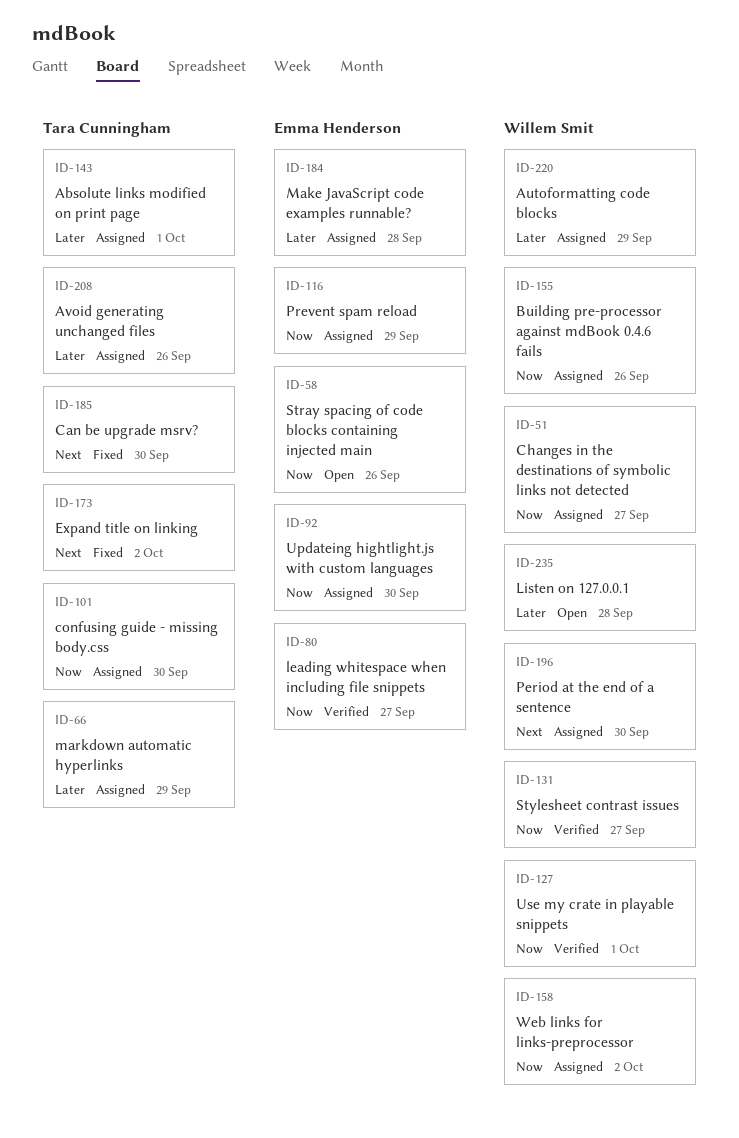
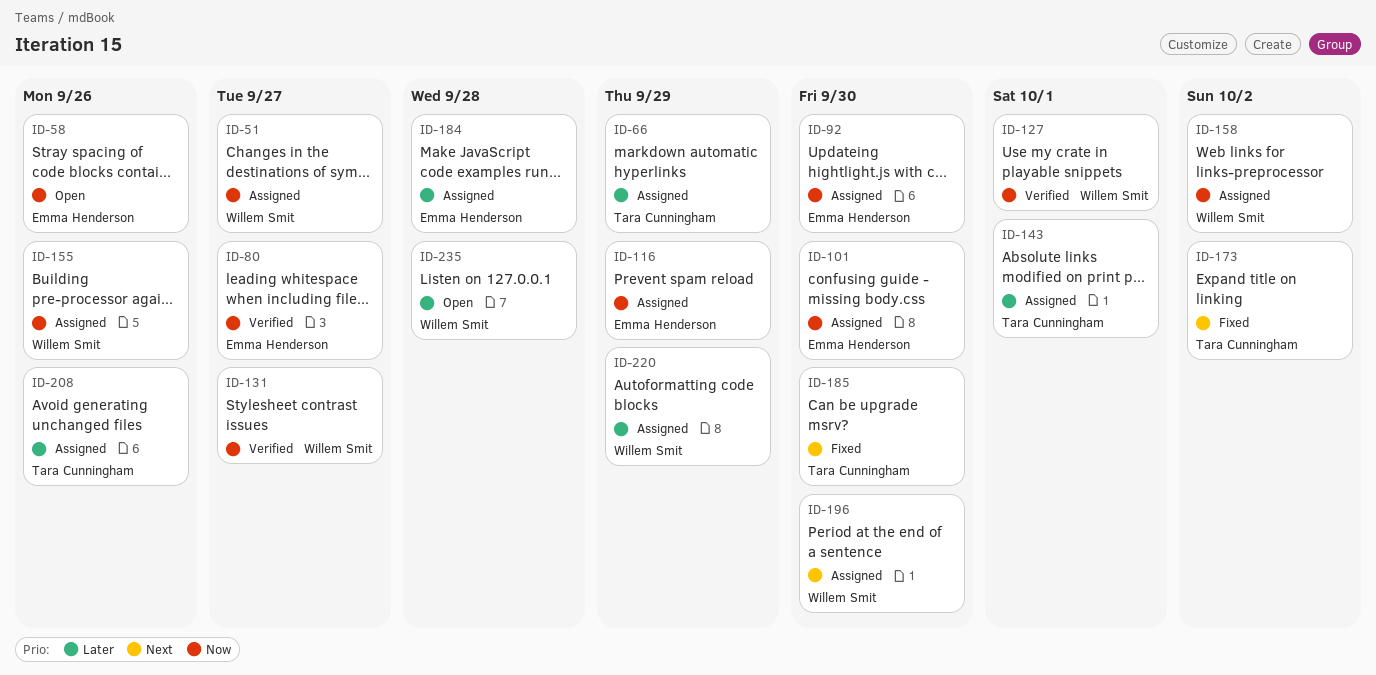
ID-101, owner: Tara Cunningham -> Emma Henderson

